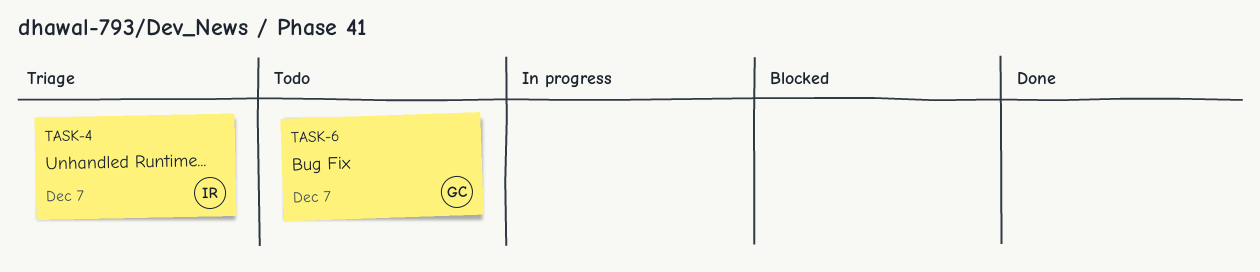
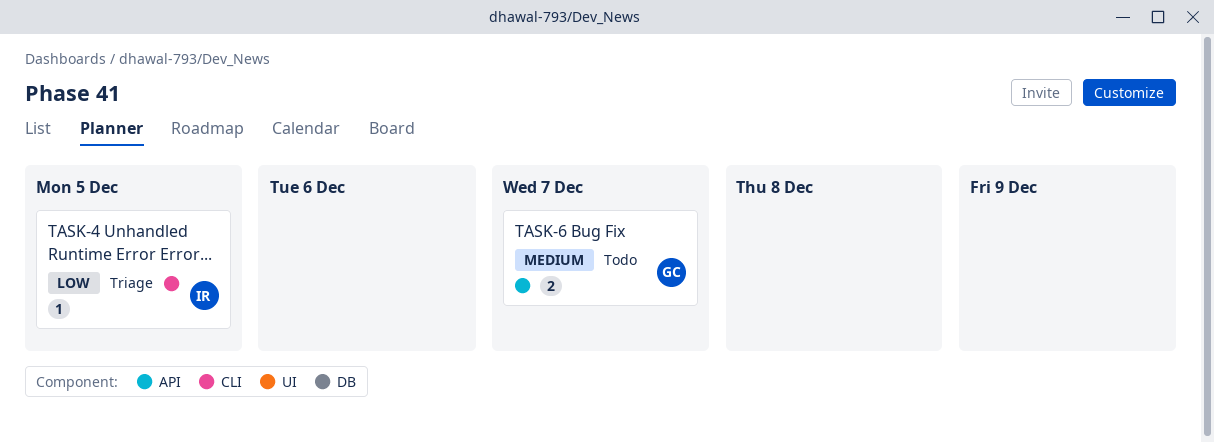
TASK-4, due: Dec 7 -> Dec 5

